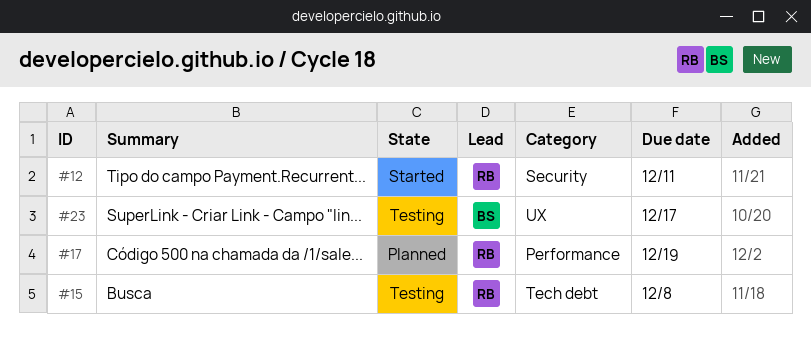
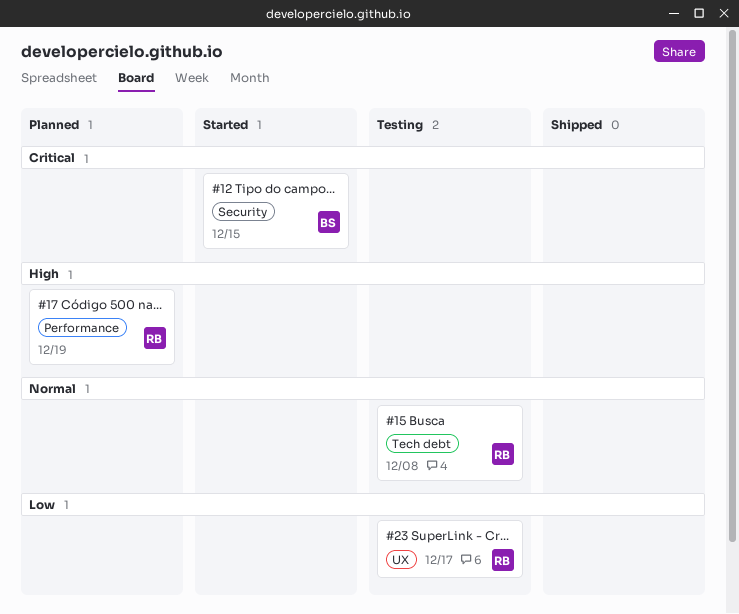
#12, owner: RB -> BS
#12, due: Dec 11 -> Dec 15
#23, owner: BS -> RB

